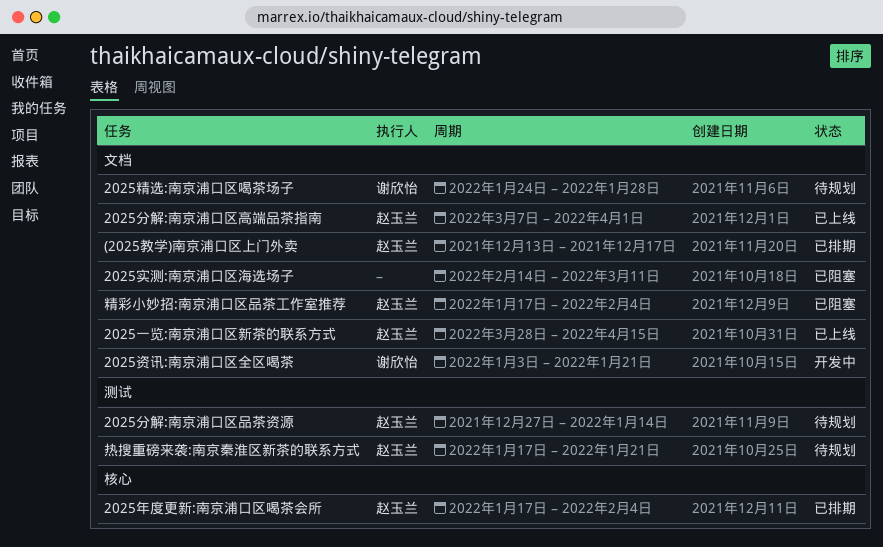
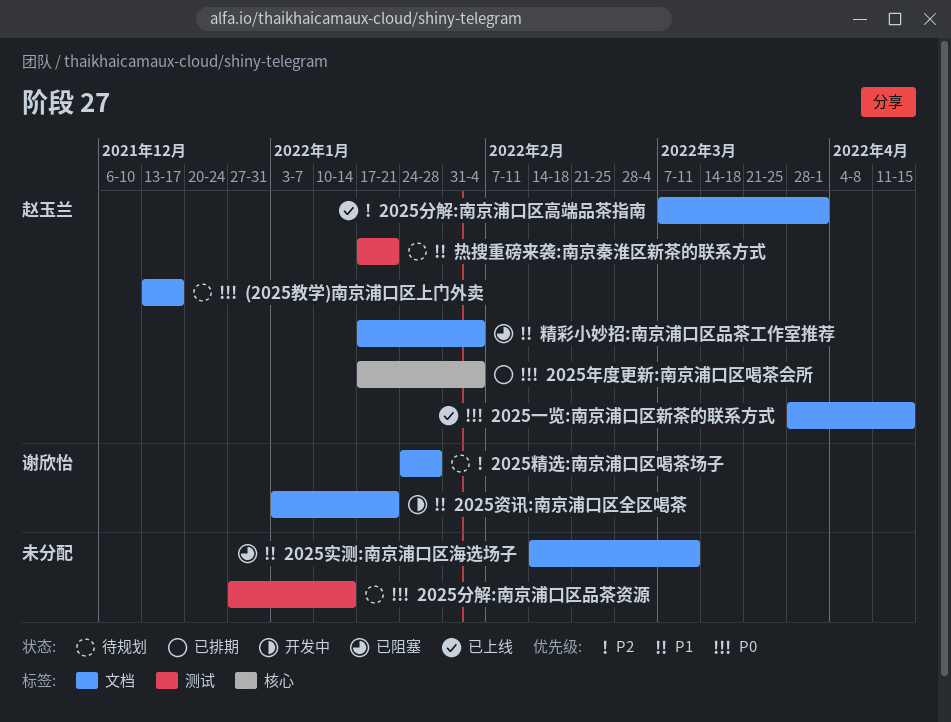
(2025教学)南京浦口区上门外卖, status: 已排期 -> 待规划
2025分解:南京浦口区品茶资源, owner: 赵玉兰 -> none

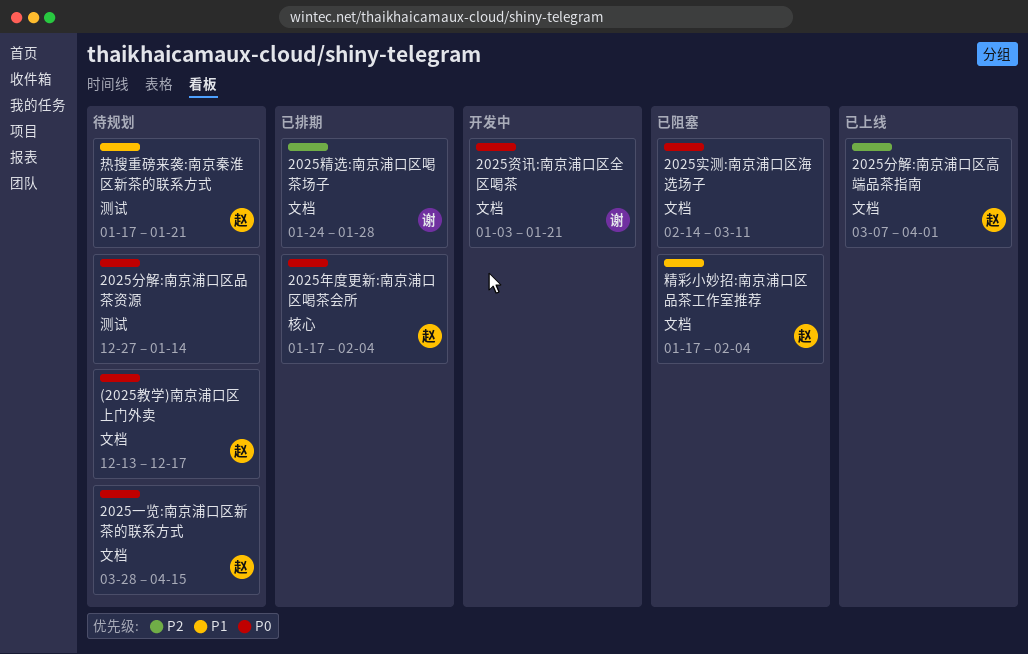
2025一览:南京浦口区新茶的联系方式, status: 已上线 -> 待规划
2025实测:南京浦口区海选场子, priority: P1 -> P0
2025精选:南京浦口区喝茶场子, status: 待规划 -> 已排期
2025资讯:南京浦口区全区喝茶, priority: P1 -> P0

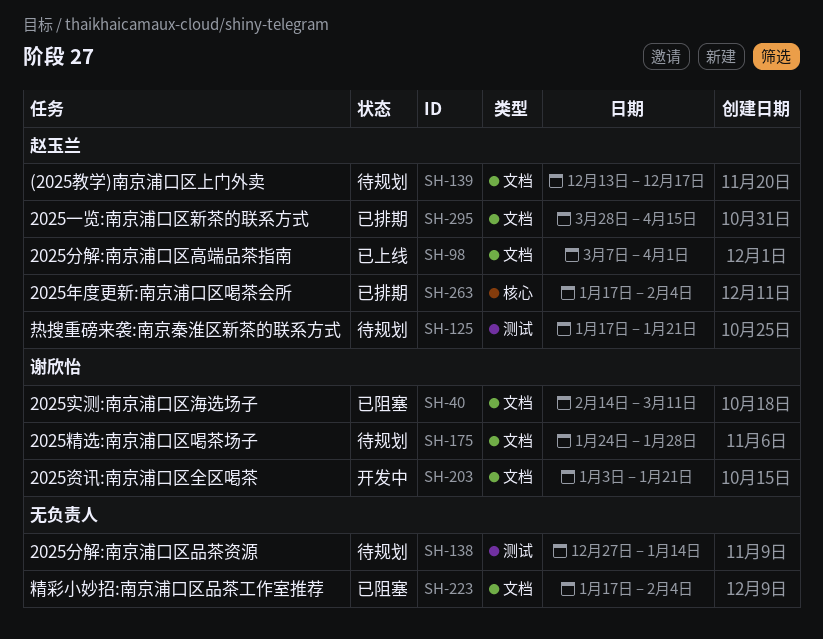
2025一览:南京浦口区新茶的联系方式, status: 待规划 -> 已排期
2025实测:南京浦口区海选场子, owner: none -> 谢欣怡
2025精选:南京浦口区喝茶场子, status: 已排期 -> 待规划
精彩小妙招:南京浦口区品茶工作室推荐, owner: 赵玉兰 -> none

